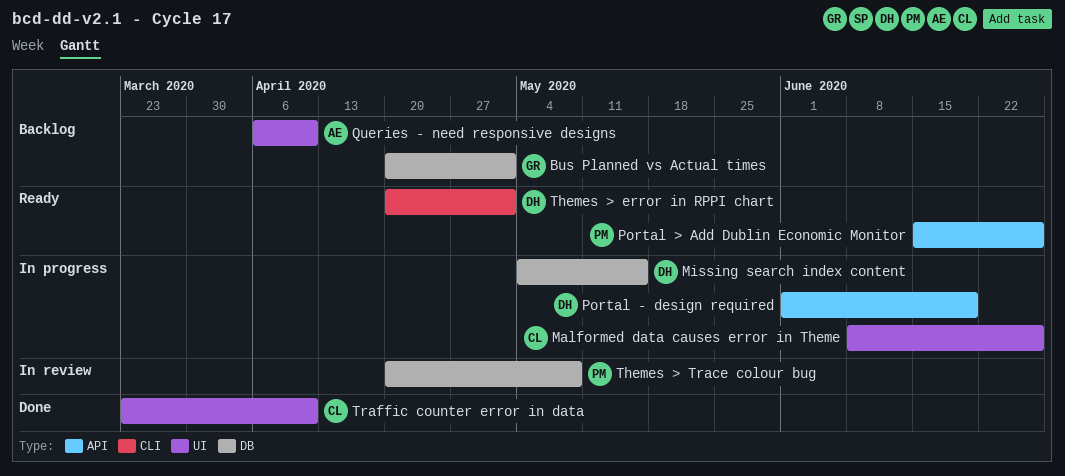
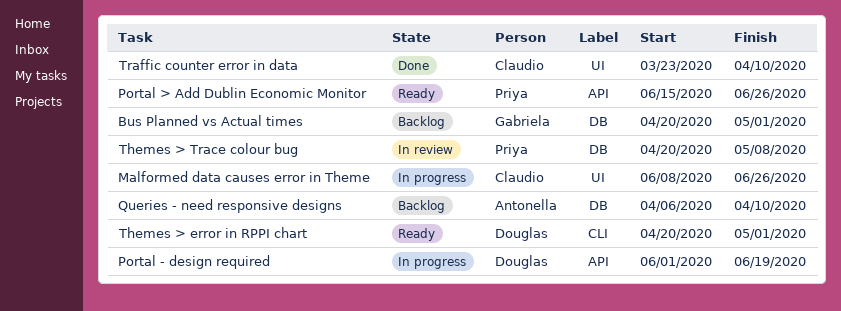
Missing search index content: present -> none
Queries - need responsive designs, label: UI -> DB

